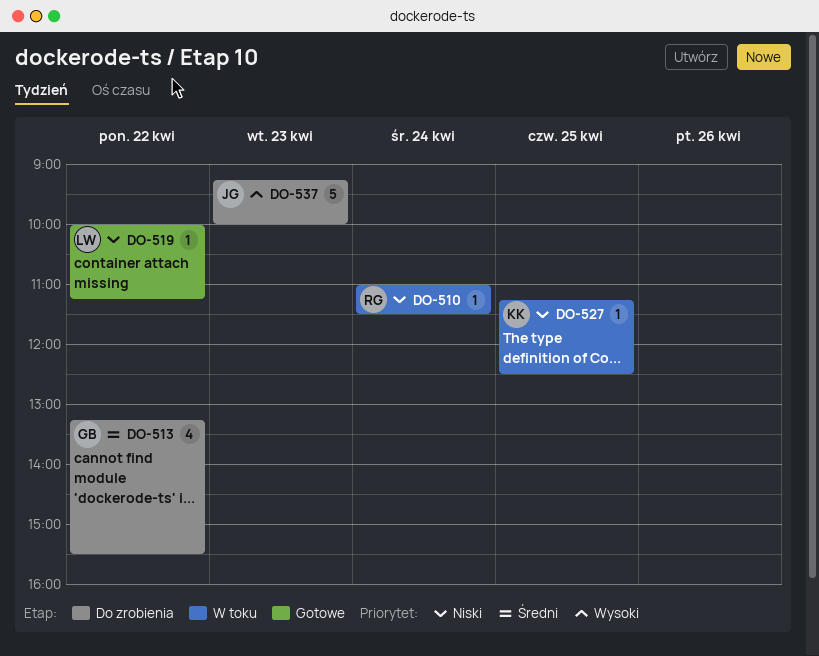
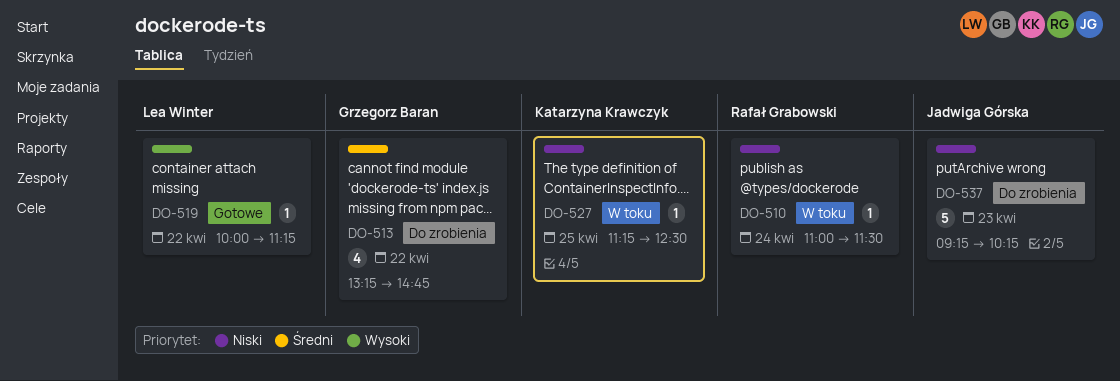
DO-513, ends: 15:30 -> 14:45
DO-519, priority: Niski -> Wysoki
DO-537, priority: Wysoki -> Niski
DO-537, ends: 10:00 -> 10:15

